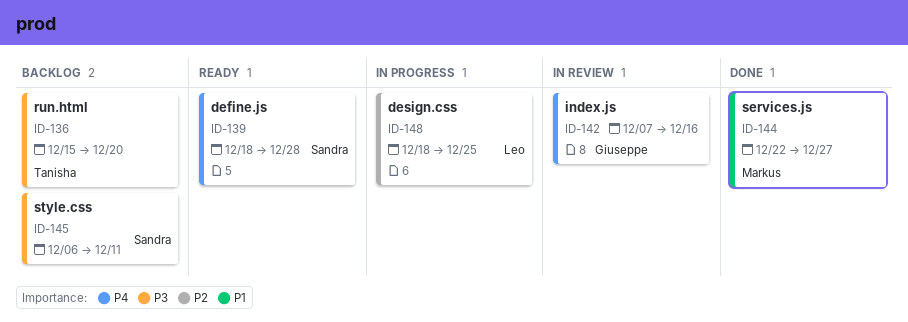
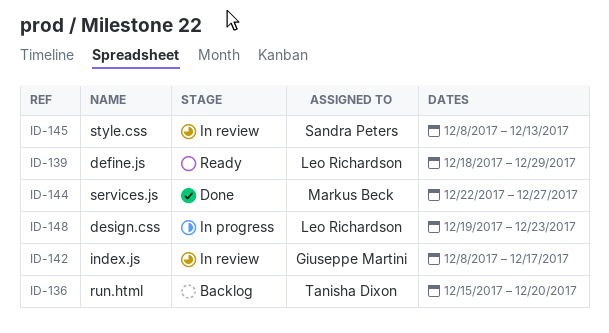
ID-139, owner: Sandra Peters -> Leo Richardson
ID-139, due: Dec 28 -> Dec 29
ID-142, start: Dec 7 -> Dec 8
ID-142, due: Dec 16 -> Dec 17
ID-145, status: Backlog -> In review
ID-145, start: Dec 6 -> Dec 8
ID-145, due: Dec 11 -> Dec 13
ID-148, start: Dec 18 -> Dec 19
ID-148, due: Dec 25 -> Dec 23

